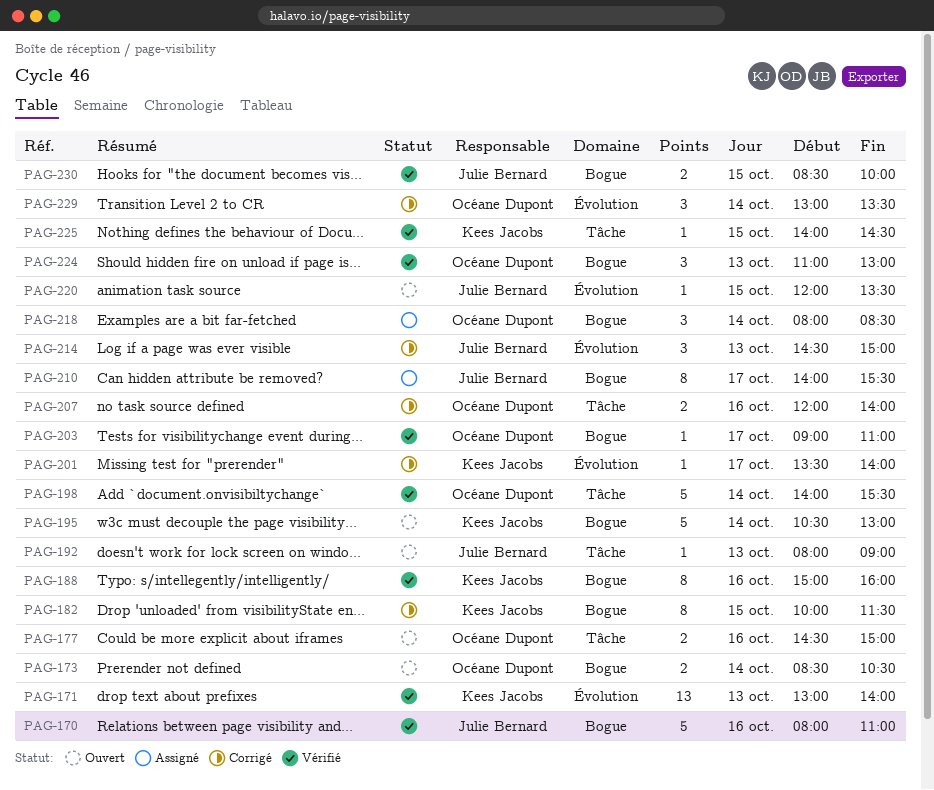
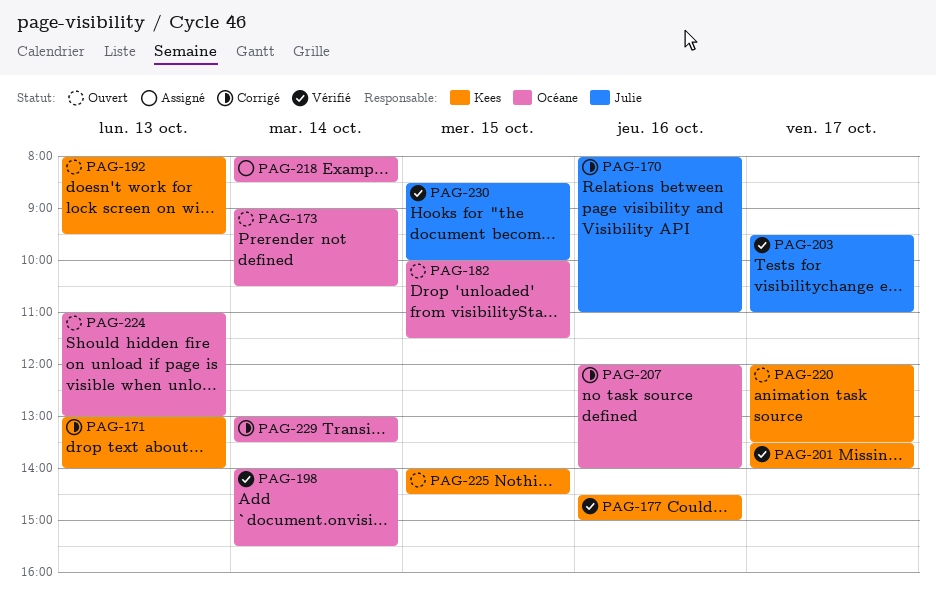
PAG-170, status: Vérifié -> Corrigé
PAG-171, status: Vérifié -> Corrigé
PAG-173, begins: 08:30 -> 09:00
PAG-177, status: Ouvert -> Vérifié
PAG-177, owner: Océane Dupont -> Kees Jacobs
PAG-182, status: Corrigé -> Ouvert
PAG-182, owner: Kees Jacobs -> Océane Dupont
PAG-188: present -> none
PAG-192, owner: Julie Bernard -> Kees Jacobs
PAG-192, ends: 09:00 -> 09:30
PAG-195: present -> none
PAG-201, status: Corrigé -> Vérifié
PAG-203, owner: Océane Dupont -> Julie Bernard
PAG-203, begins: 09:00 -> 09:30
PAG-210: present -> none
PAG-214: present -> none
PAG-220, owner: Julie Bernard -> Kees Jacobs
PAG-220, day: Oct 15 -> Oct 17
PAG-224, status: Vérifié -> Ouvert
PAG-225, status: Vérifié -> Ouvert

